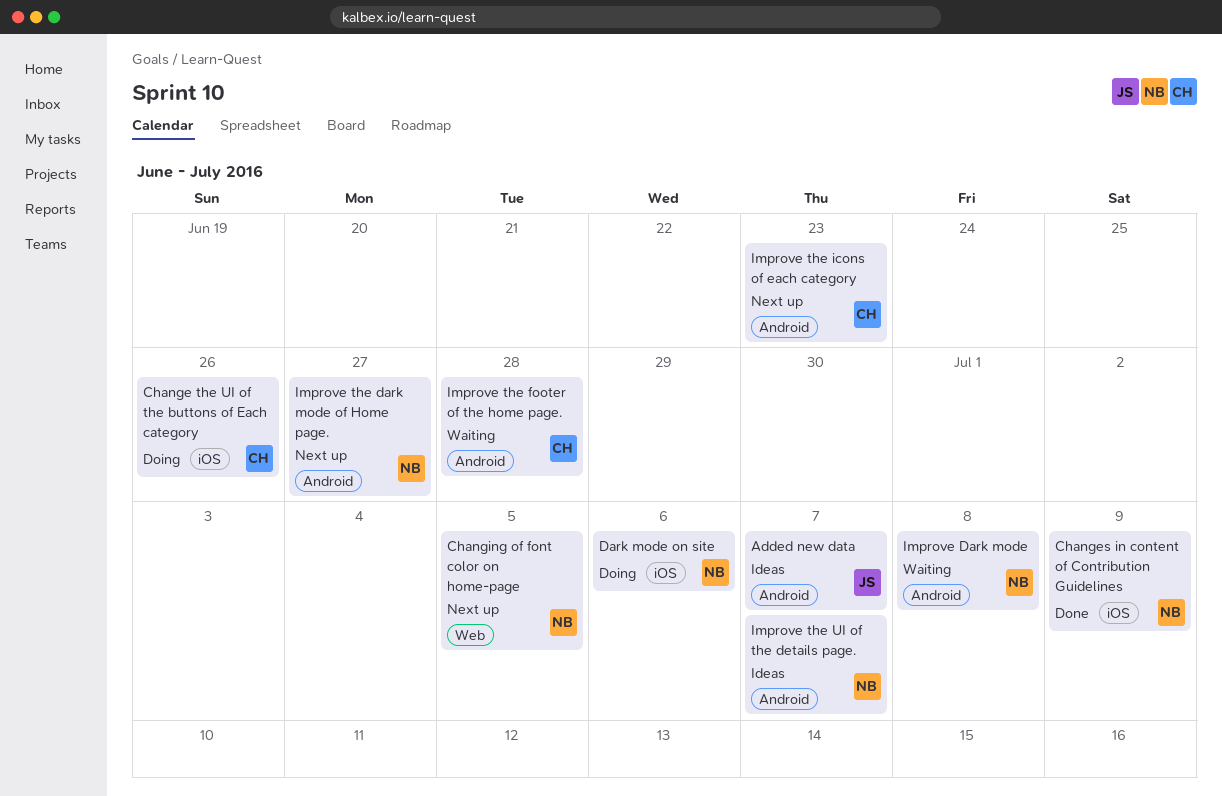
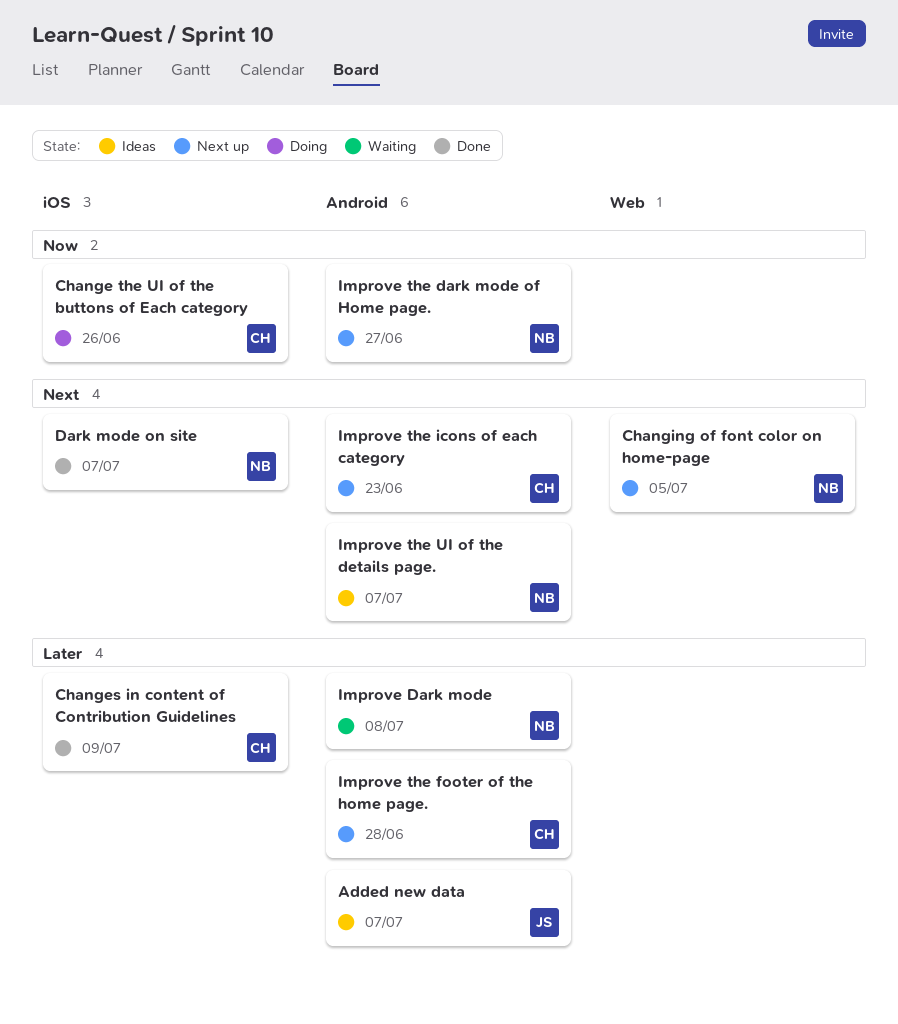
Changes in content of Contribution Guidelines, owner: NB -> CH
Dark mode on site, status: Doing -> Done
Dark mode on site, due: Jul 6 -> Jul 7
Improve the footer of the home page., status: Waiting -> Next up

